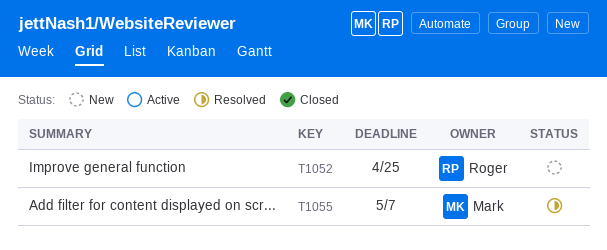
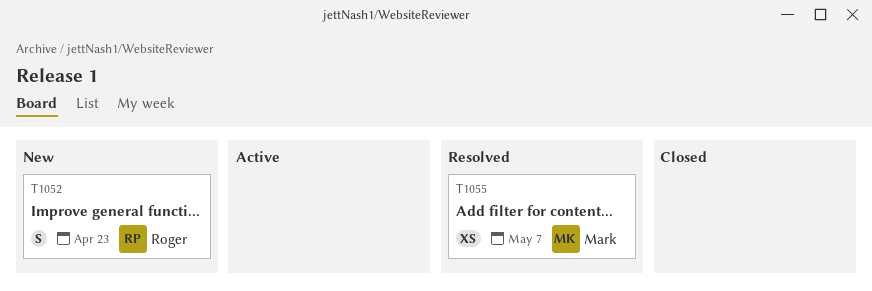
T1052, due: Apr 25 -> Apr 23

